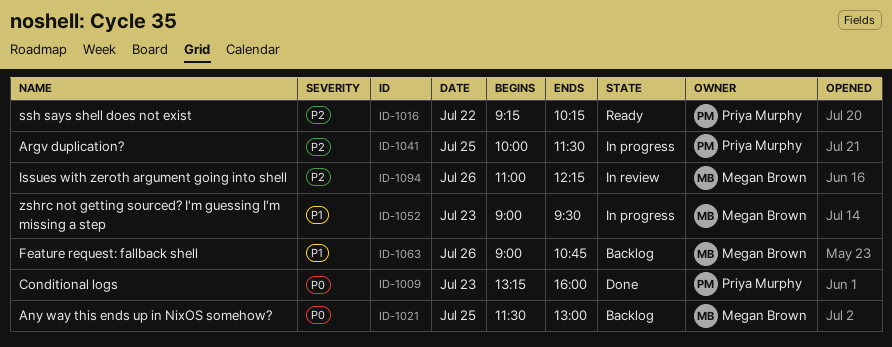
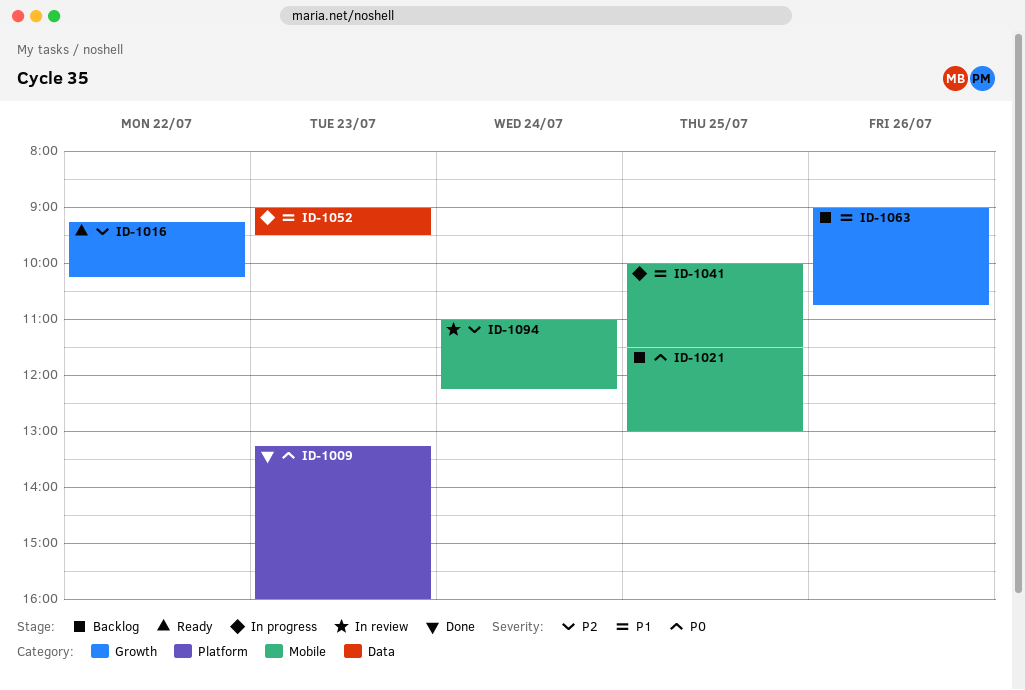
ID-1041, priority: P2 -> P1
ID-1094, day: Jul 26 -> Jul 24

